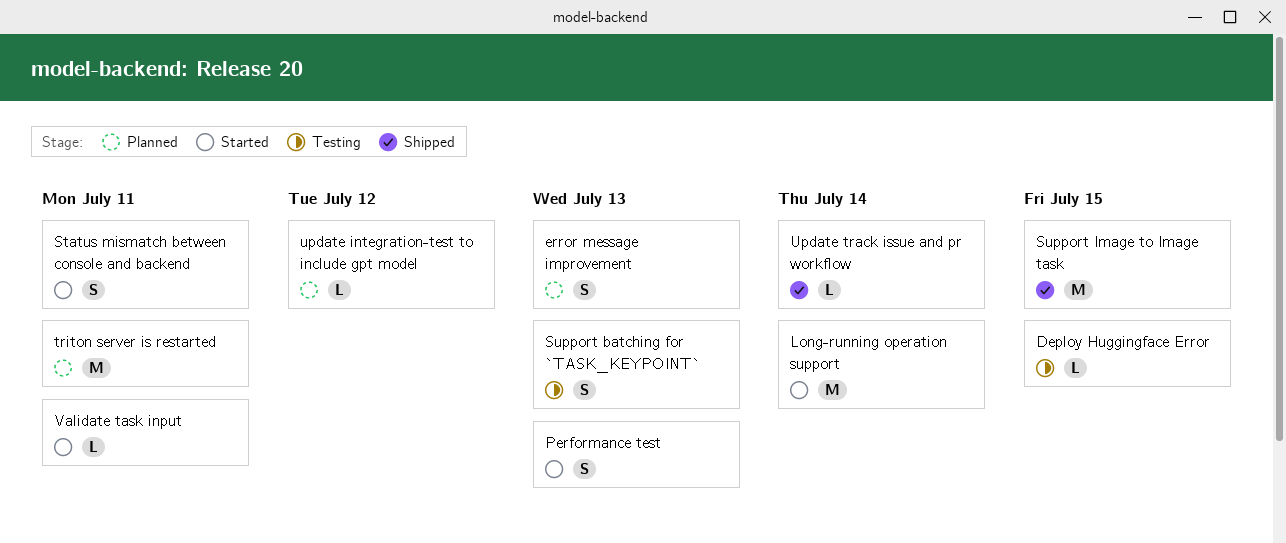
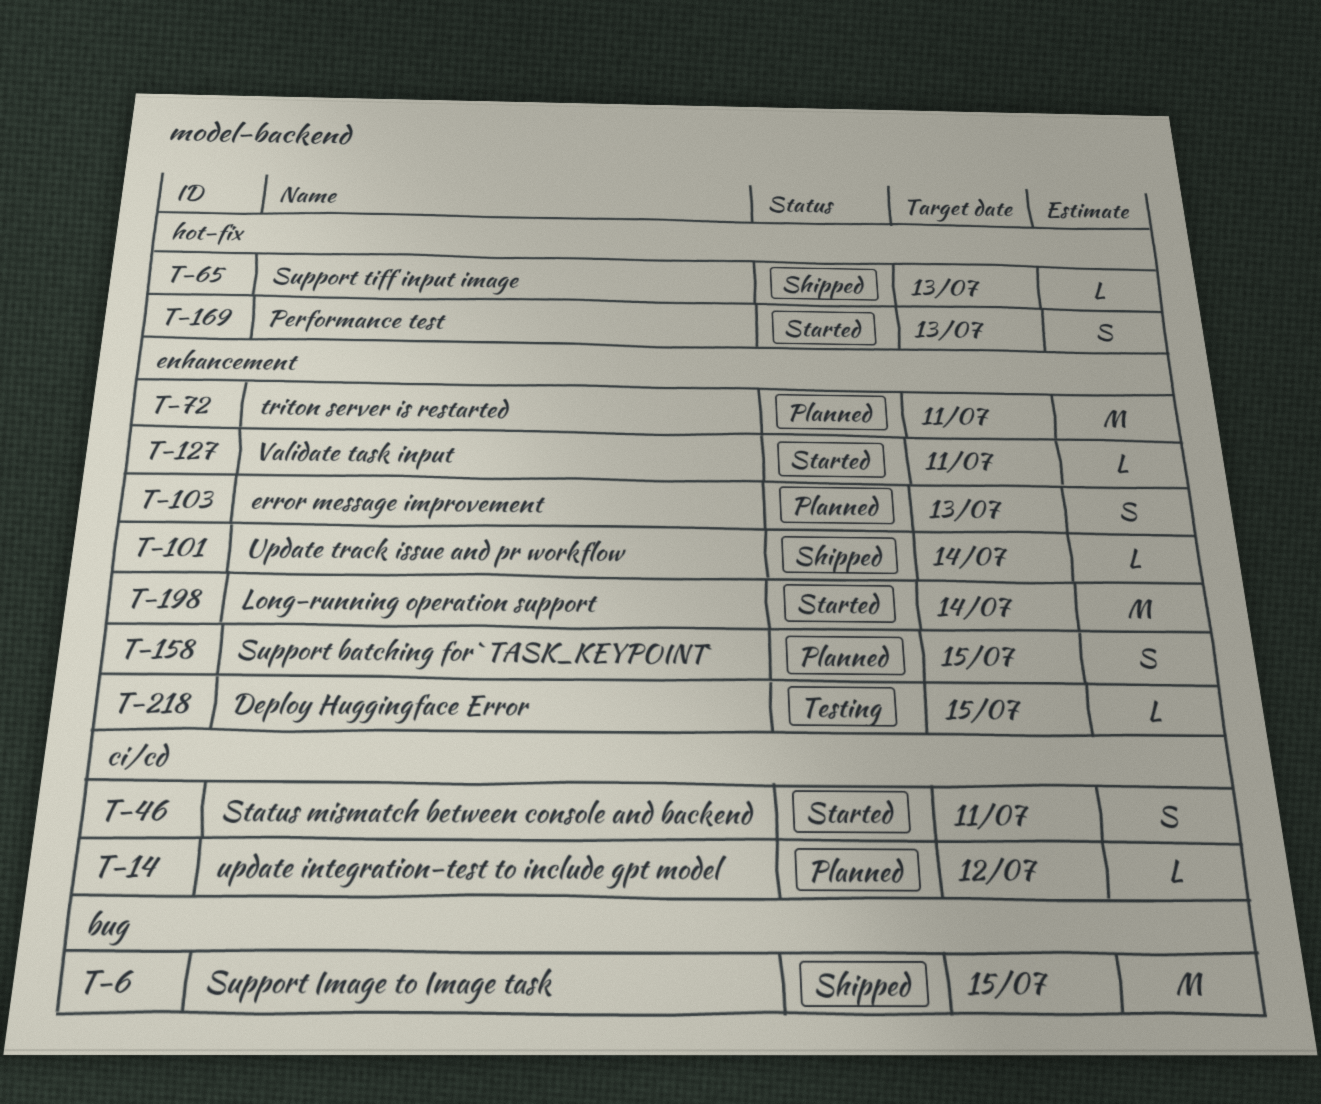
Support batching for `TASK_KEYPOINT`, status: Testing -> Planned
Support batching for `TASK_KEYPOINT`, due: Jul 13 -> Jul 15
Support tiff input image: none -> present

